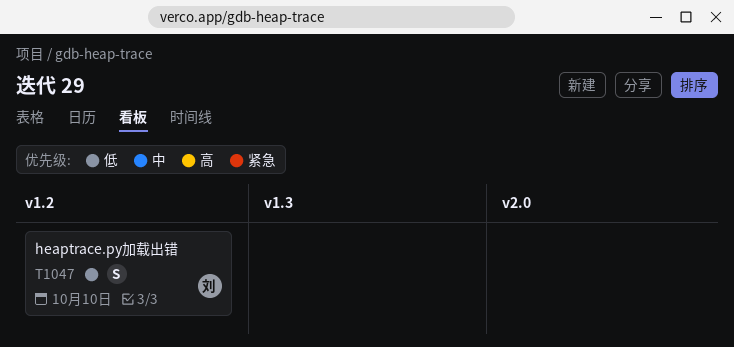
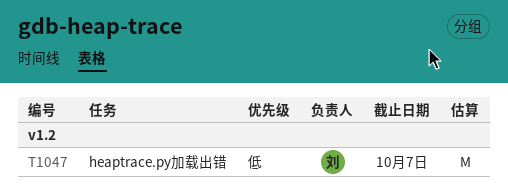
T1047, estimate: S -> M
T1047, due: Oct 10 -> Oct 7

